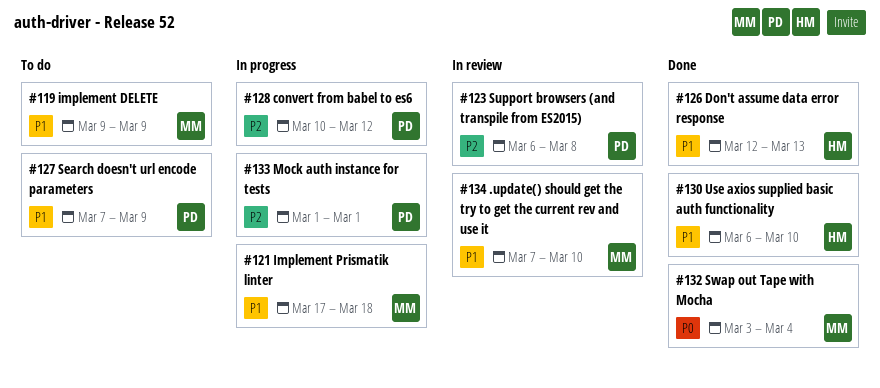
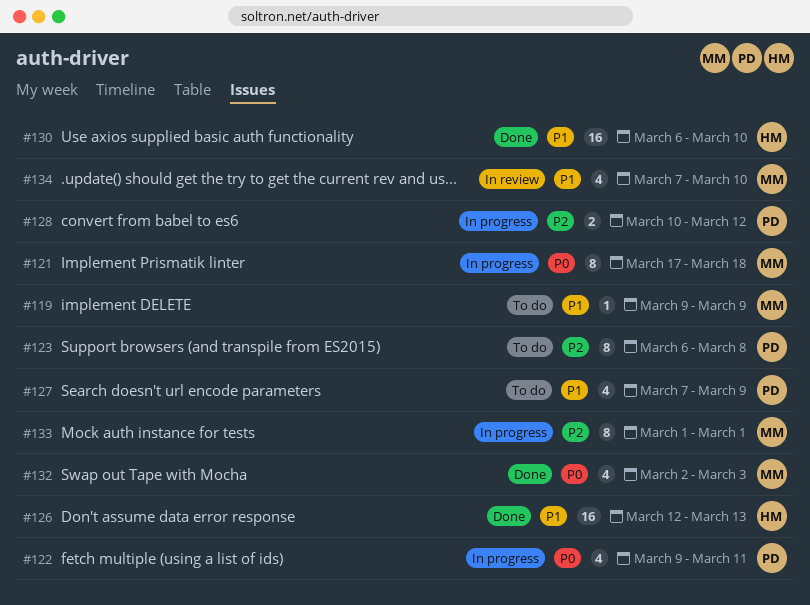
#121, priority: P1 -> P0
#122: none -> present
#123, status: In review -> To do
#132, start: Mar 3 -> Mar 2
#132, due: Mar 4 -> Mar 3
#133, owner: PD -> MM

